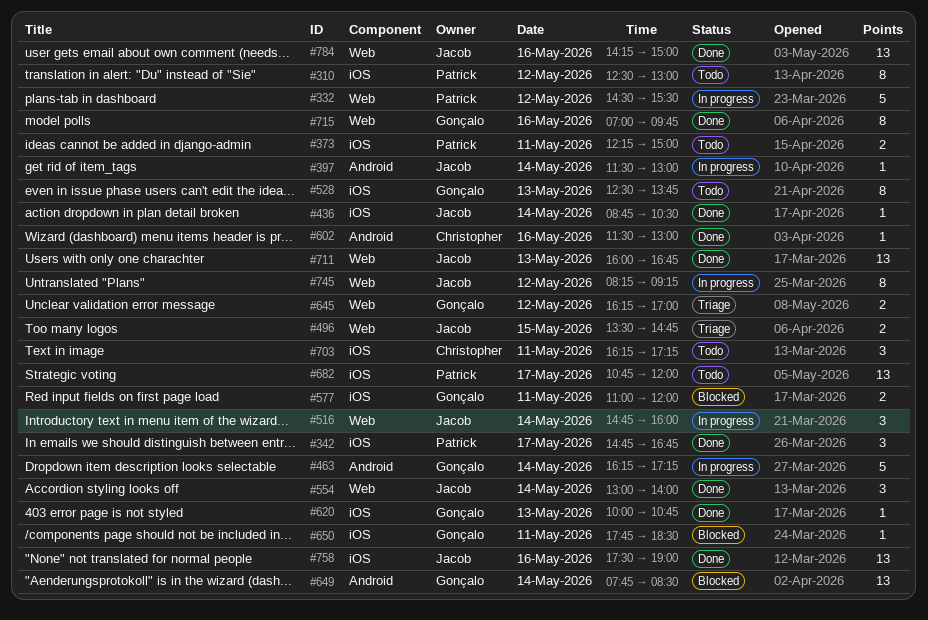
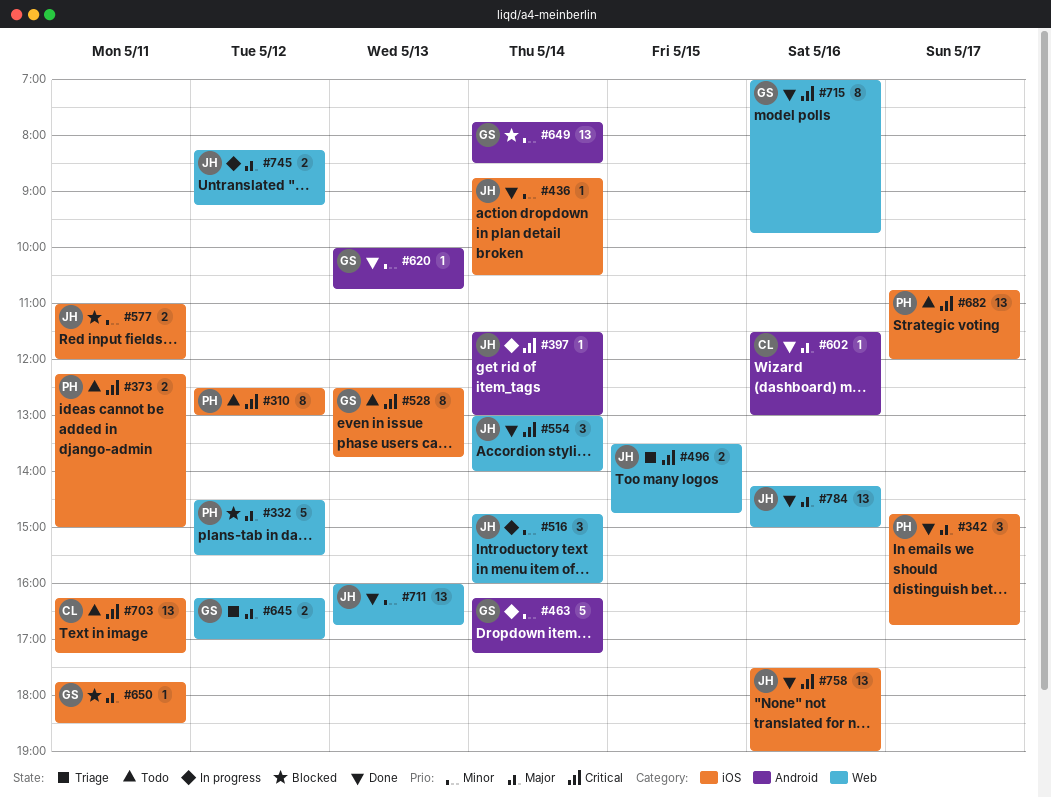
#332, status: In progress -> Blocked
#577, owner: Gonçalo -> Jacob
#620, label: iOS -> Android
#703, estimate: 3 -> 13
#745, estimate: 8 -> 2

